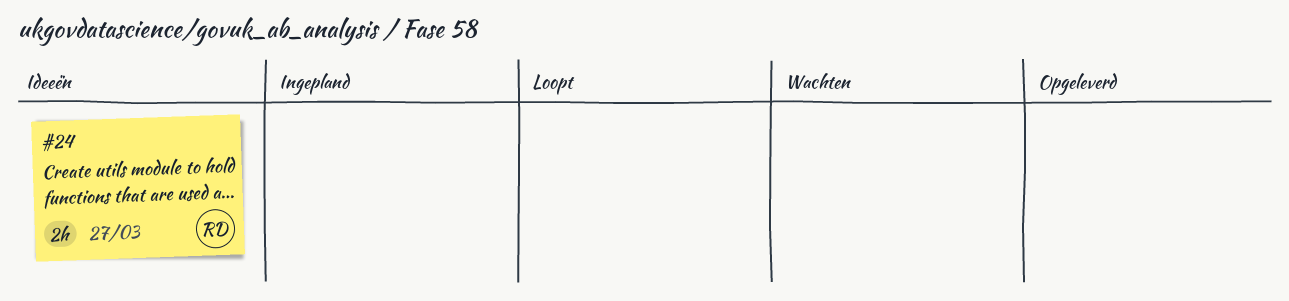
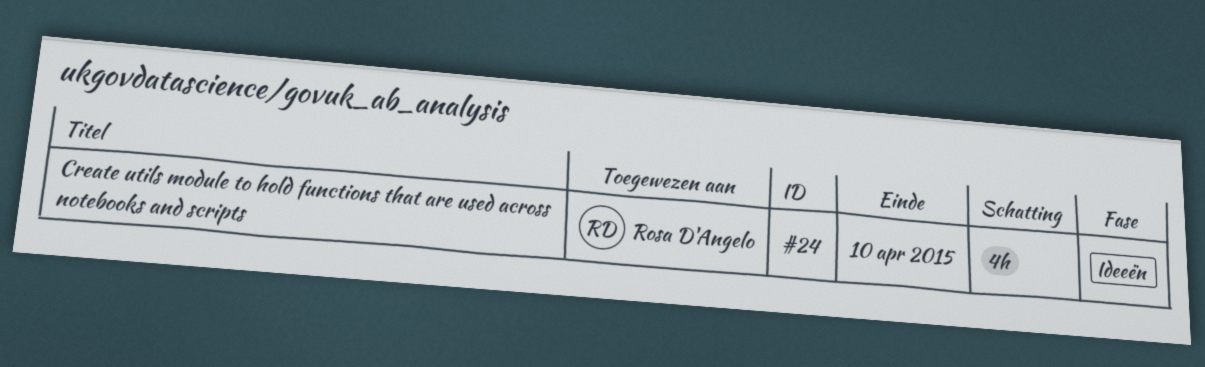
#24, estimate: 2h -> 4h
#24, due: Mar 27 -> Apr 10

